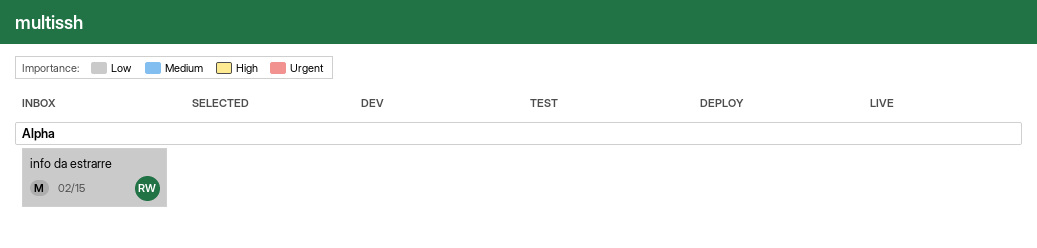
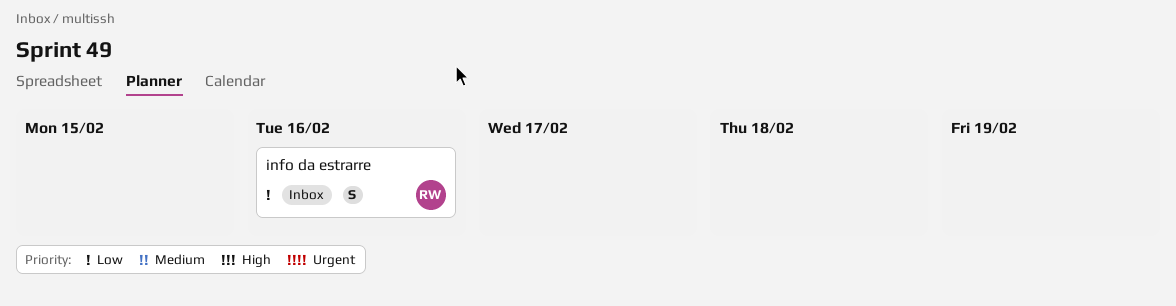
info da estrarre, estimate: M -> S
info da estrarre, due: Feb 15 -> Feb 16

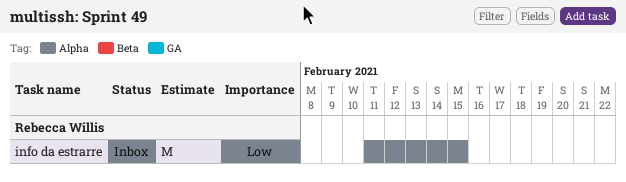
info da estrarre, estimate: S -> M
info da estrarre, due: Feb 16 -> Feb 15

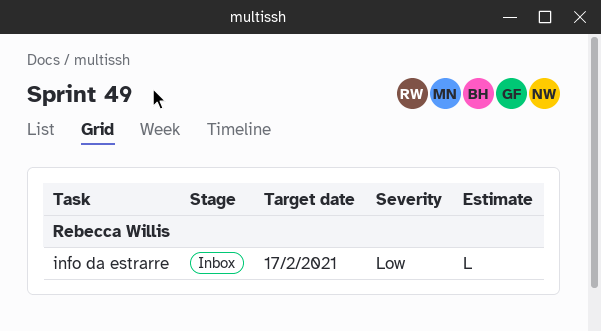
info da estrarre, estimate: M -> L
info da estrarre, due: Feb 15 -> Feb 17

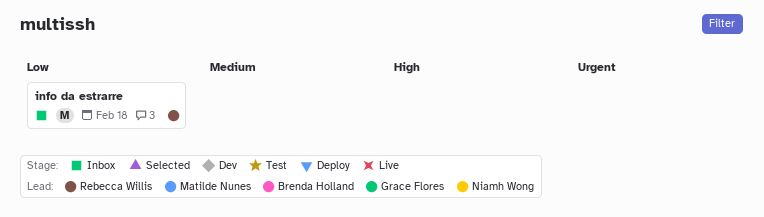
info da estrarre, estimate: L -> M
info da estrarre, due: Feb 17 -> Feb 18

